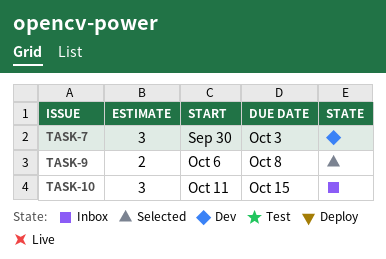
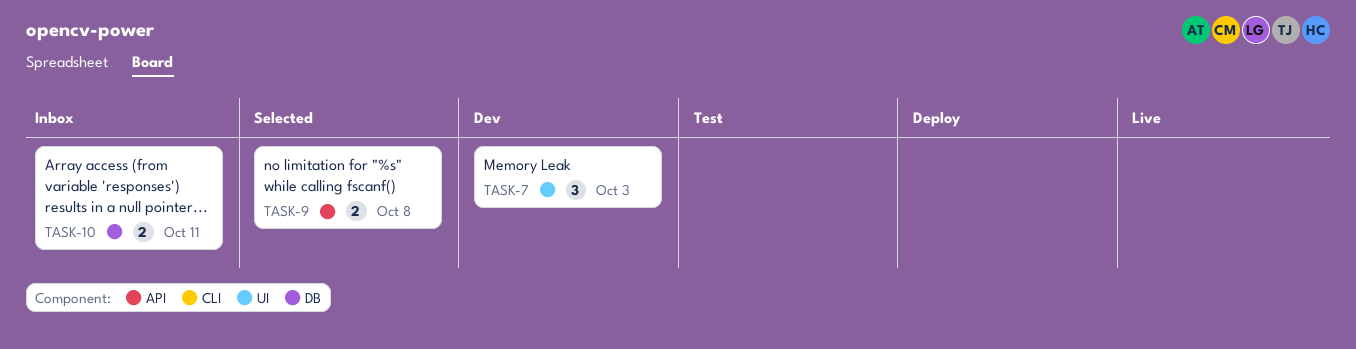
TASK-10, estimate: 3 -> 2
TASK-10, due: Oct 15 -> Oct 11

